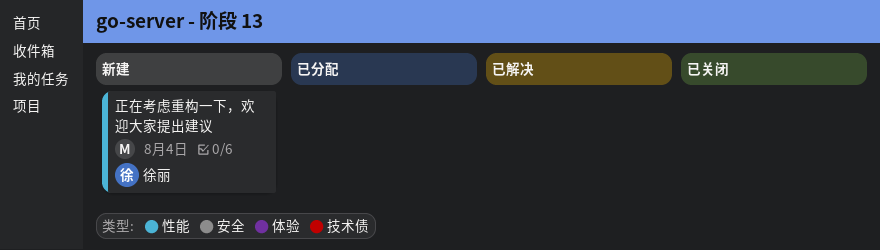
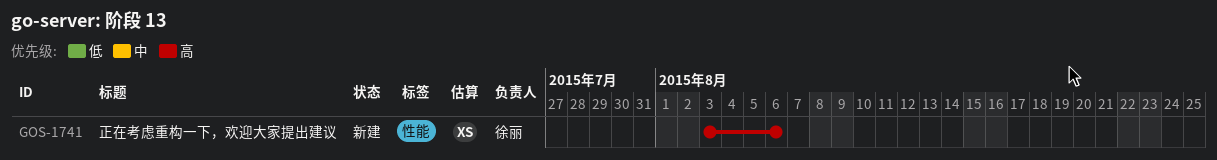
正在考虑重构一下，欢迎大家提出建议, estimate: M -> XS
正在考虑重构一下，欢迎大家提出建议, due: Aug 4 -> Aug 6

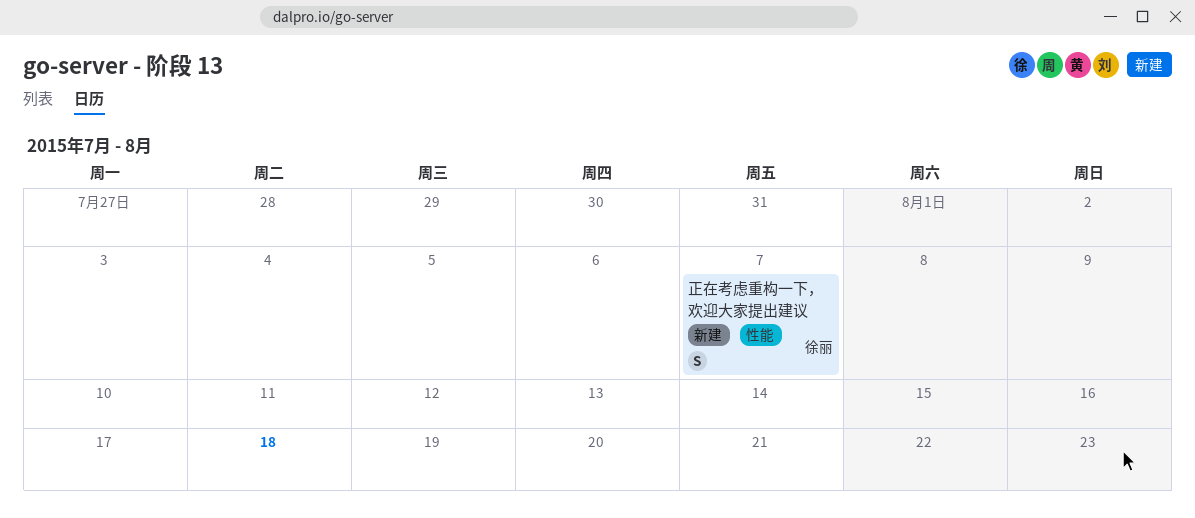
正在考虑重构一下，欢迎大家提出建议, estimate: XS -> S
正在考虑重构一下，欢迎大家提出建议, due: Aug 6 -> Aug 7

